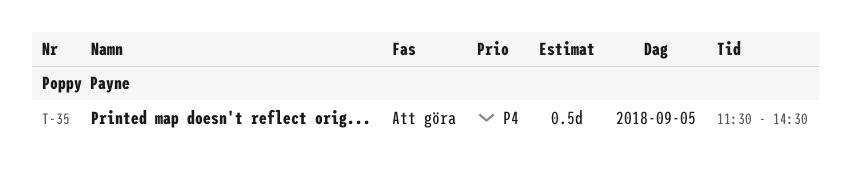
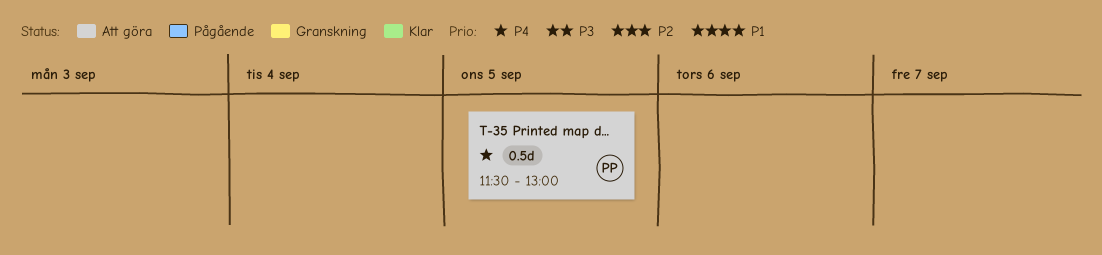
T-35, ends: 14:30 -> 13:00

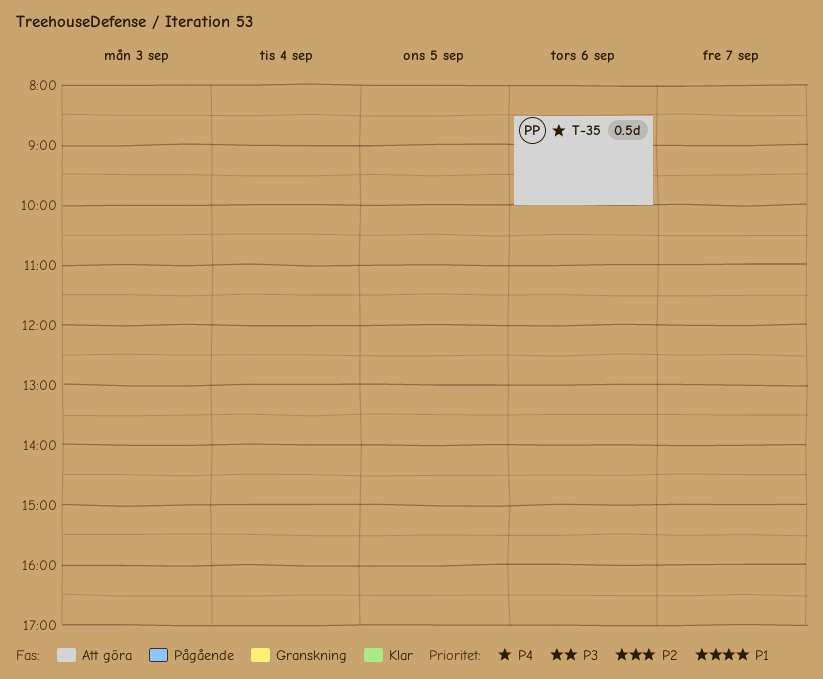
T-35, day: Sep 5 -> Sep 6
T-35, begins: 11:30 -> 08:30
T-35, ends: 13:00 -> 10:00

